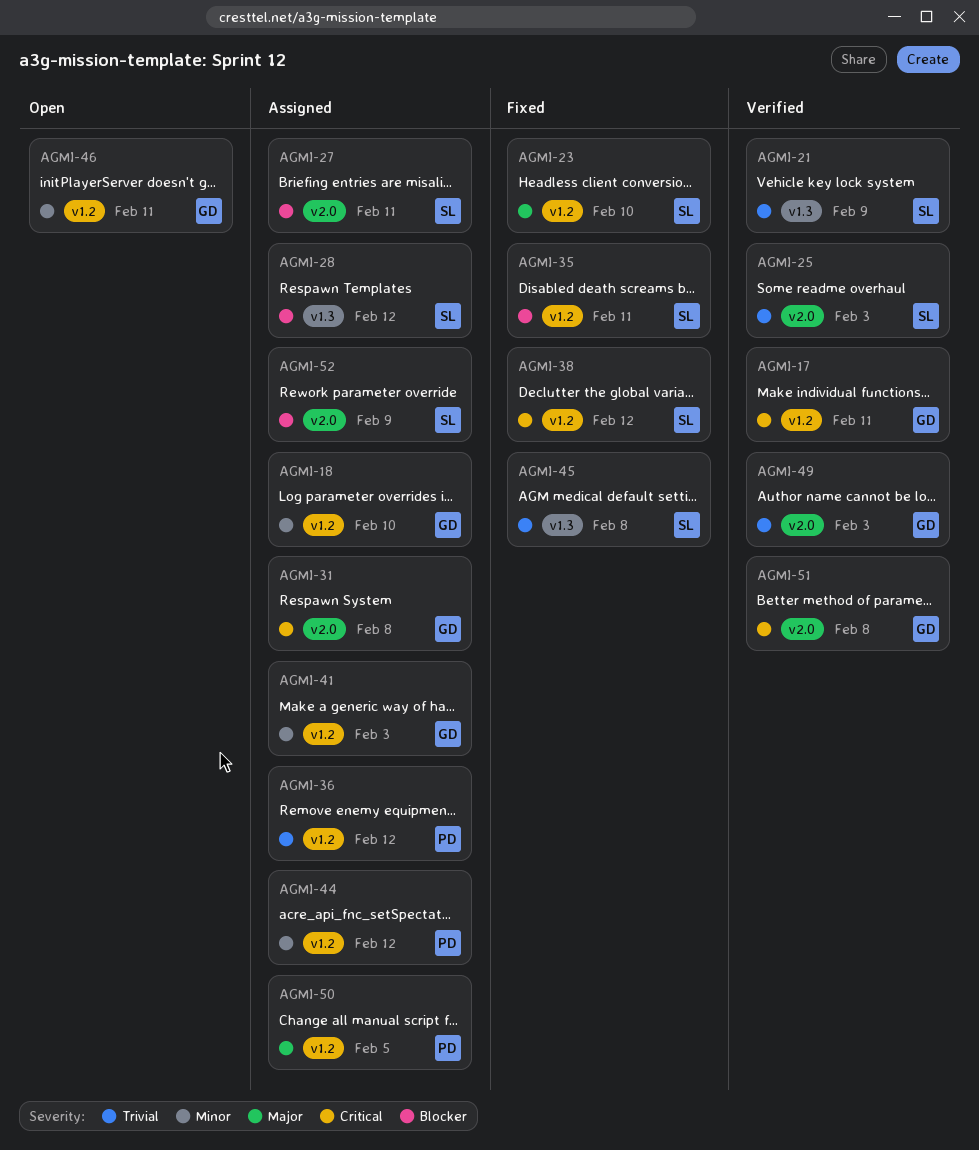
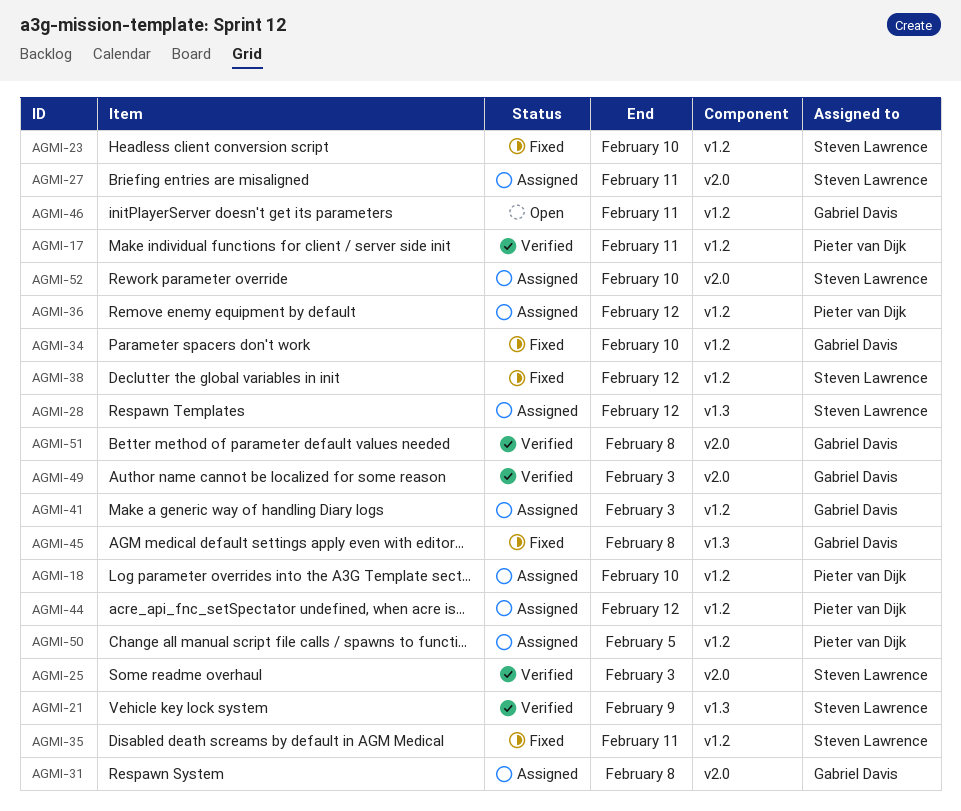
AGMI-17, owner: Gabriel Davis -> Pieter van Dijk
AGMI-18, owner: Gabriel Davis -> Pieter van Dijk
AGMI-34: none -> present
AGMI-45, owner: Steven Lawrence -> Gabriel Davis
AGMI-52, due: Feb 9 -> Feb 10

